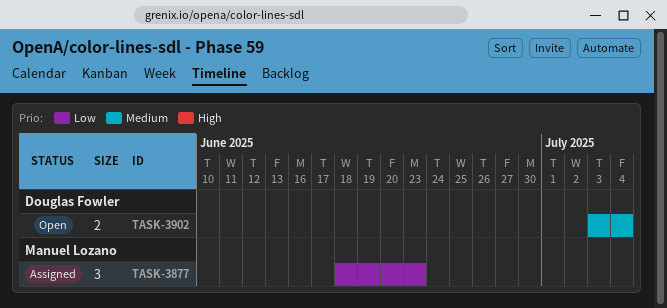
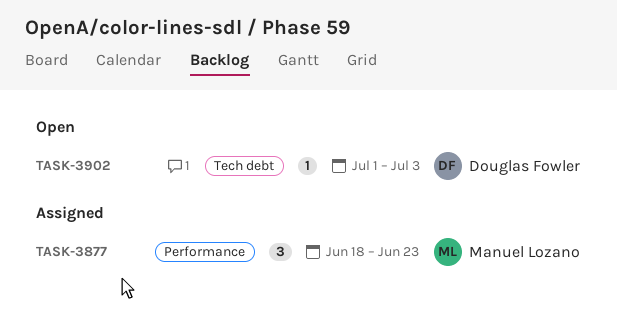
TASK-3902, estimate: 2 -> 1
TASK-3902, start: Jul 3 -> Jul 1
TASK-3902, due: Jul 4 -> Jul 3

